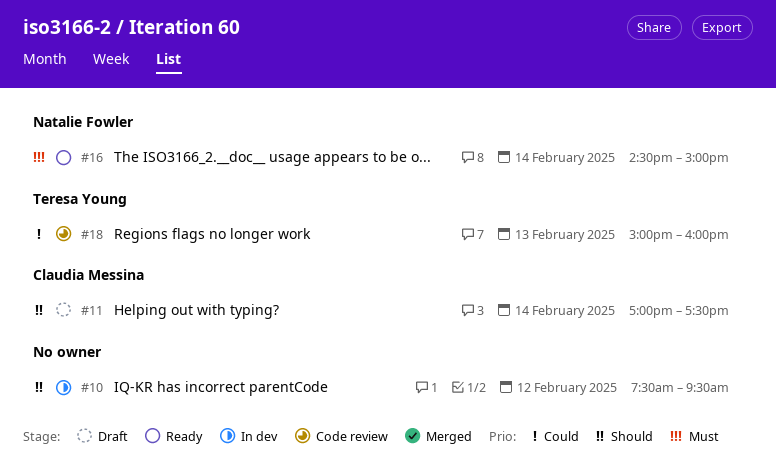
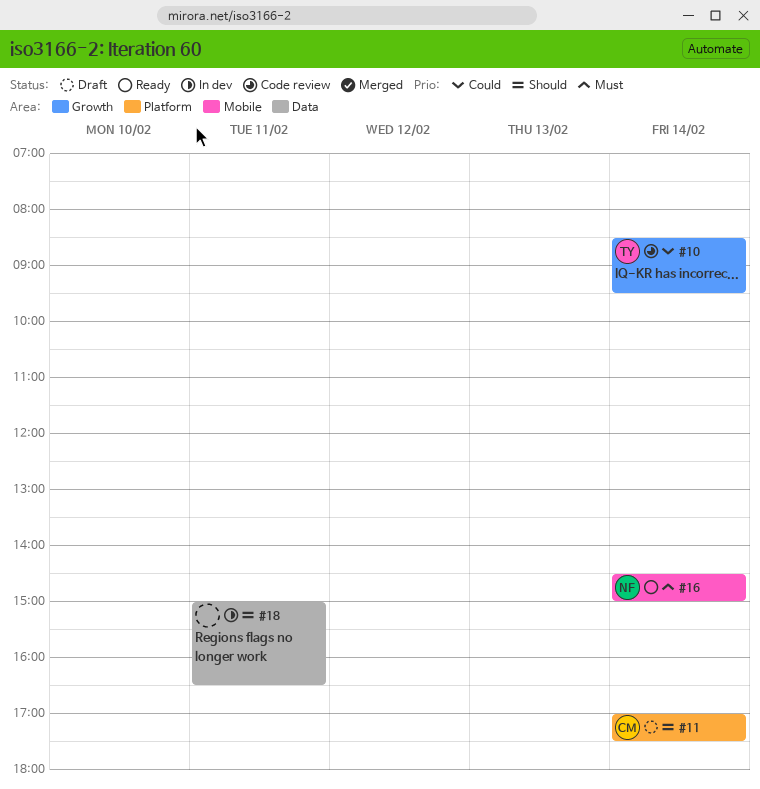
#10, status: In dev -> Code review
#10, owner: none -> Teresa Young
#10, priority: Should -> Could
#10, day: Feb 12 -> Feb 14
#10, begins: 07:30 -> 08:30
#18, status: Code review -> In dev
#18, owner: Teresa Young -> none
#18, priority: Could -> Should
#18, day: Feb 13 -> Feb 11
#18, ends: 16:00 -> 16:30

